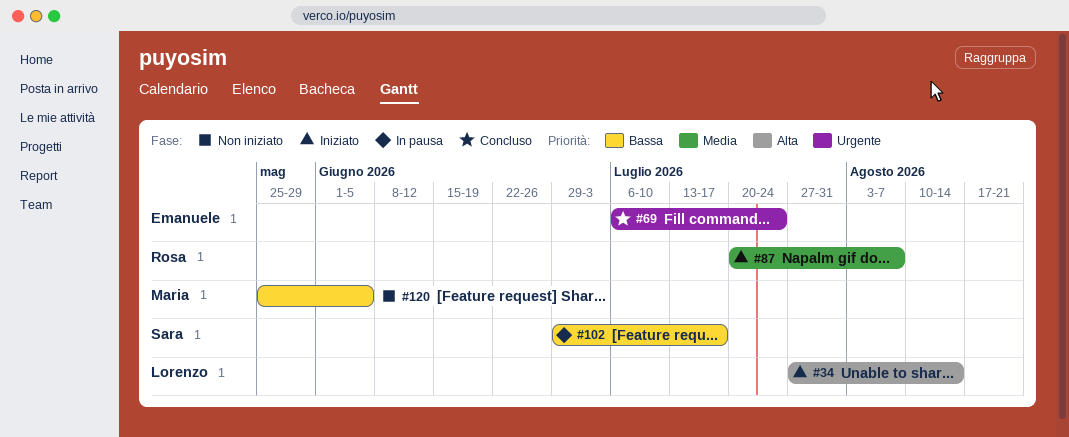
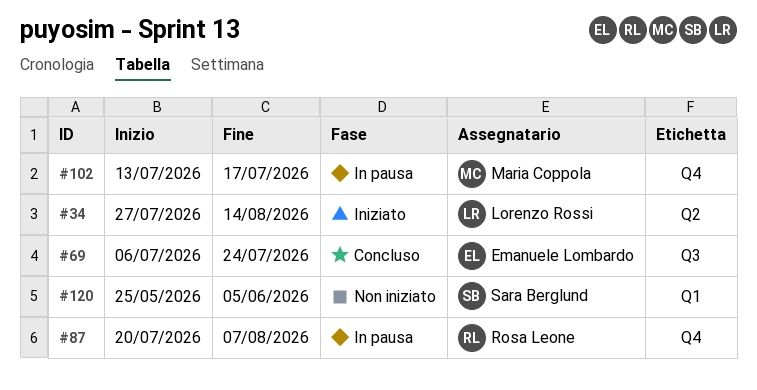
#87, status: Iniziato -> In pausa
#102, owner: Sara Berglund -> Maria Coppola
#102, start: Jun 29 -> Jul 13
#120, owner: Maria Coppola -> Sara Berglund

